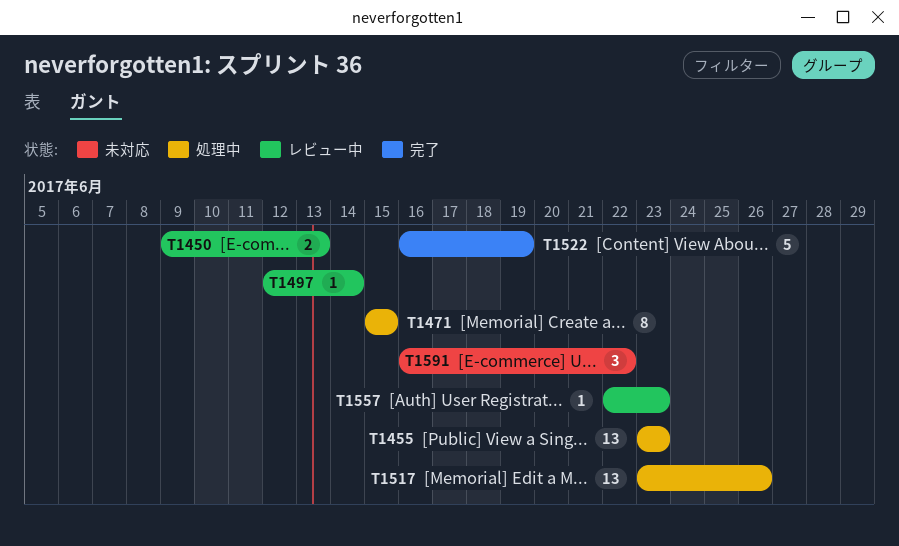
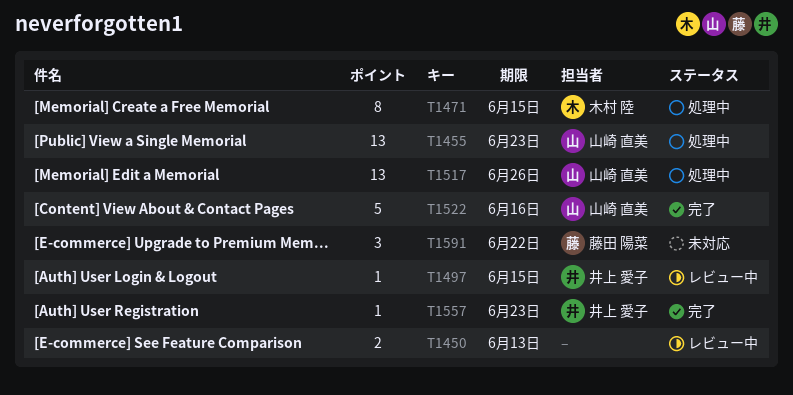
T1497, due: Jun 14 -> Jun 15
T1522, due: Jun 19 -> Jun 16
T1557, status: レビュー中 -> 完了

